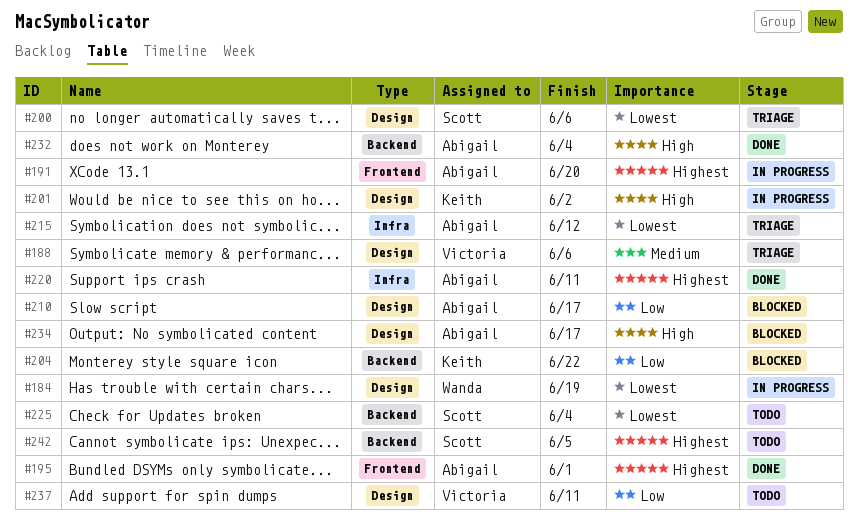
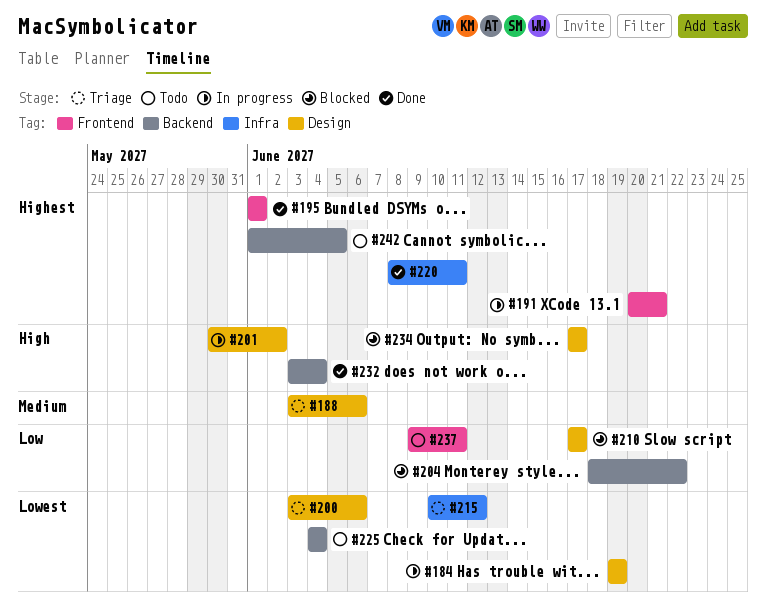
#191, due: Jun 20 -> Jun 21
#237, label: Design -> Frontend

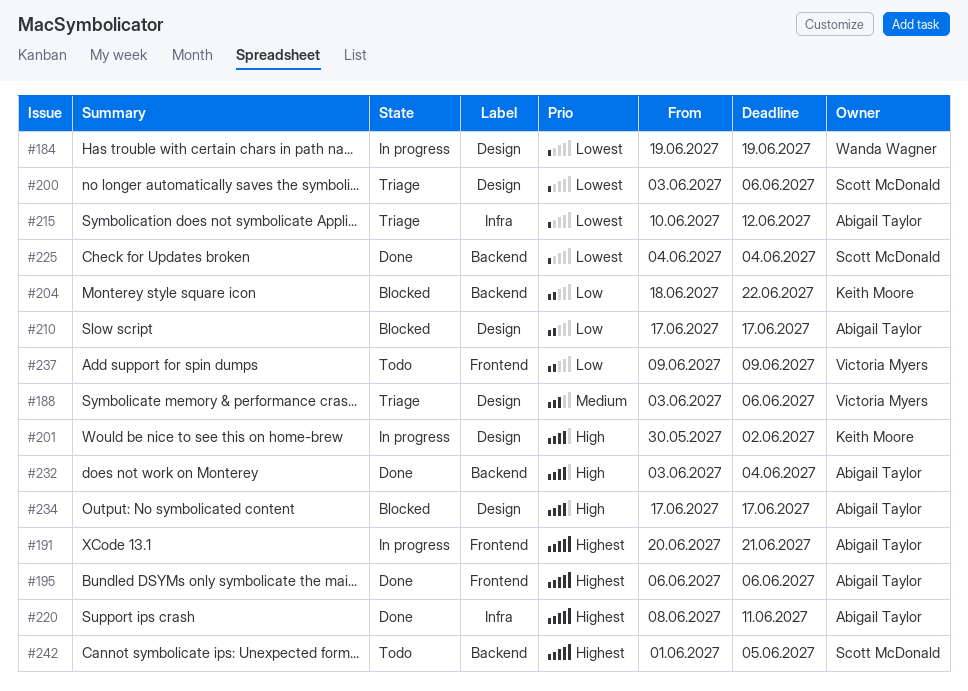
#195, start: Jun 1 -> Jun 6
#195, due: Jun 1 -> Jun 6
#225, status: Todo -> Done
#237, due: Jun 11 -> Jun 9

